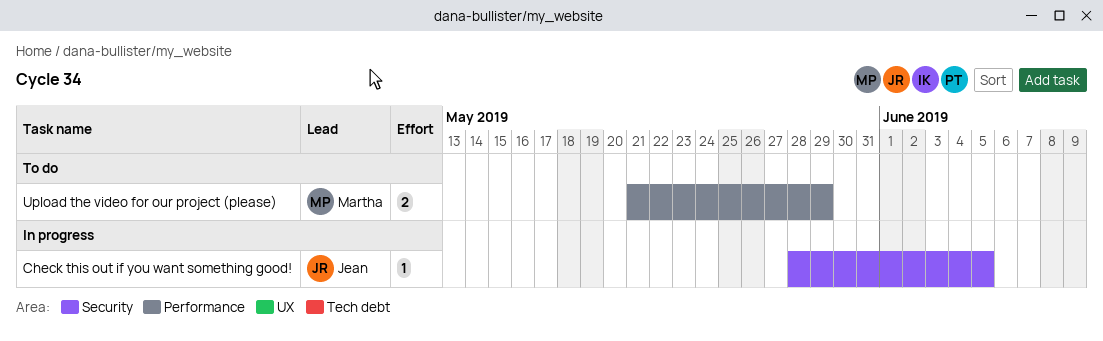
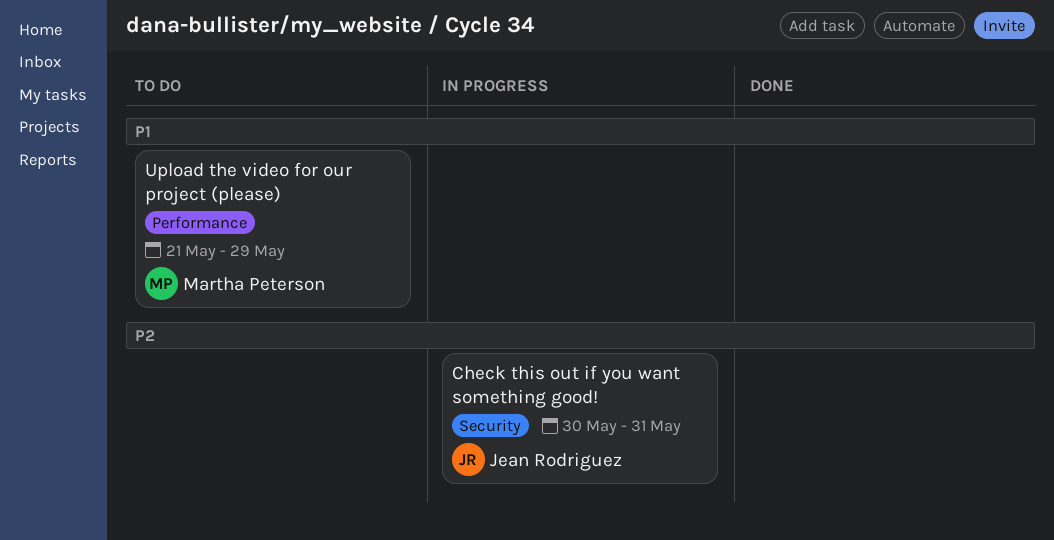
Check this out if you want something good!, start: May 28 -> May 30
Check this out if you want something good!, due: Jun 5 -> May 31

